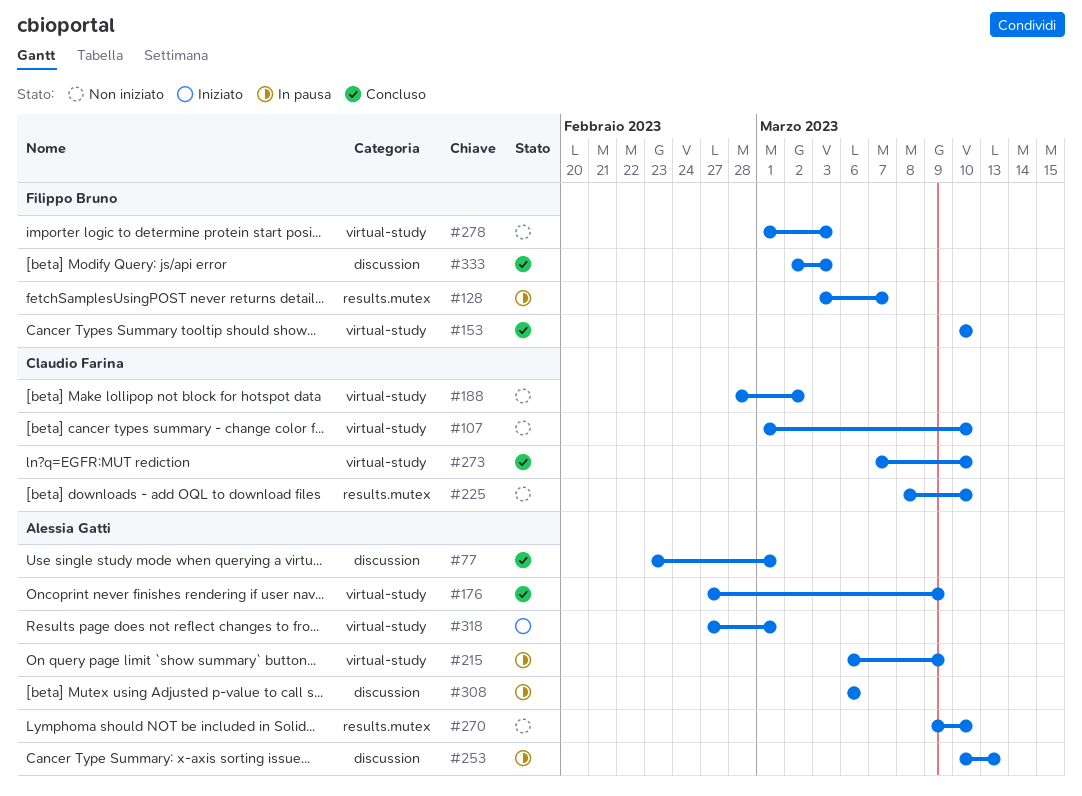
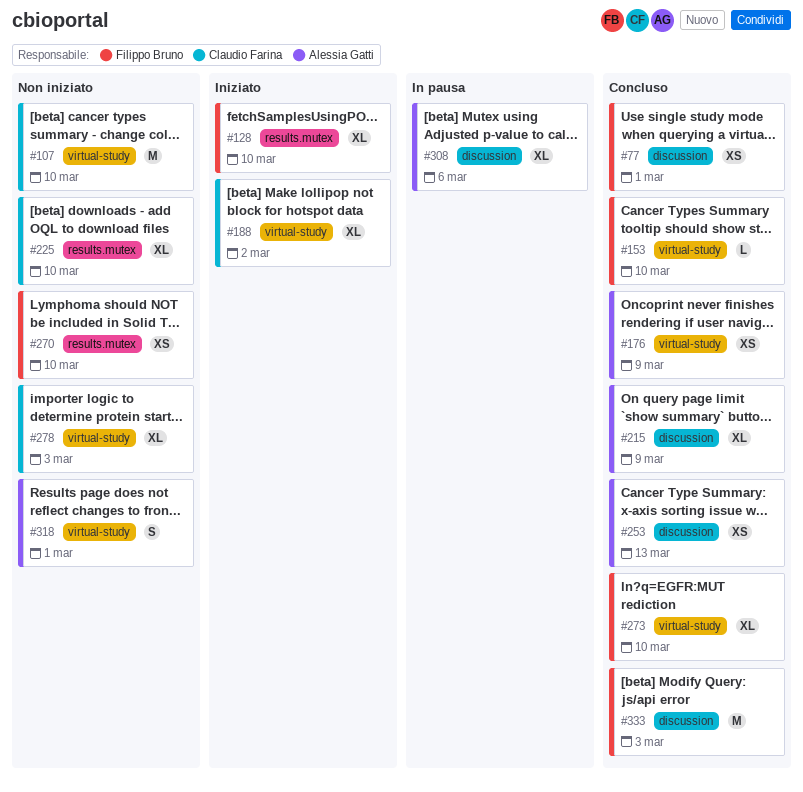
#77, owner: Alessia Gatti -> Filippo Bruno
#128, status: In pausa -> Iniziato
#128, due: Mar 7 -> Mar 10
#188, status: Non iniziato -> Iniziato
#215, status: In pausa -> Concluso
#215, label: virtual-study -> discussion
#253, status: In pausa -> Concluso
#270, owner: Alessia Gatti -> Filippo Bruno
#273, owner: Claudio Farina -> Filippo Bruno
#278, owner: Filippo Bruno -> Claudio Farina
#318, status: Iniziato -> Non iniziato

